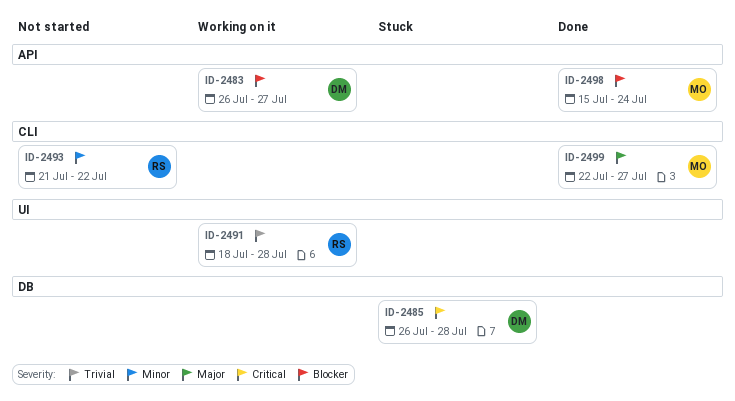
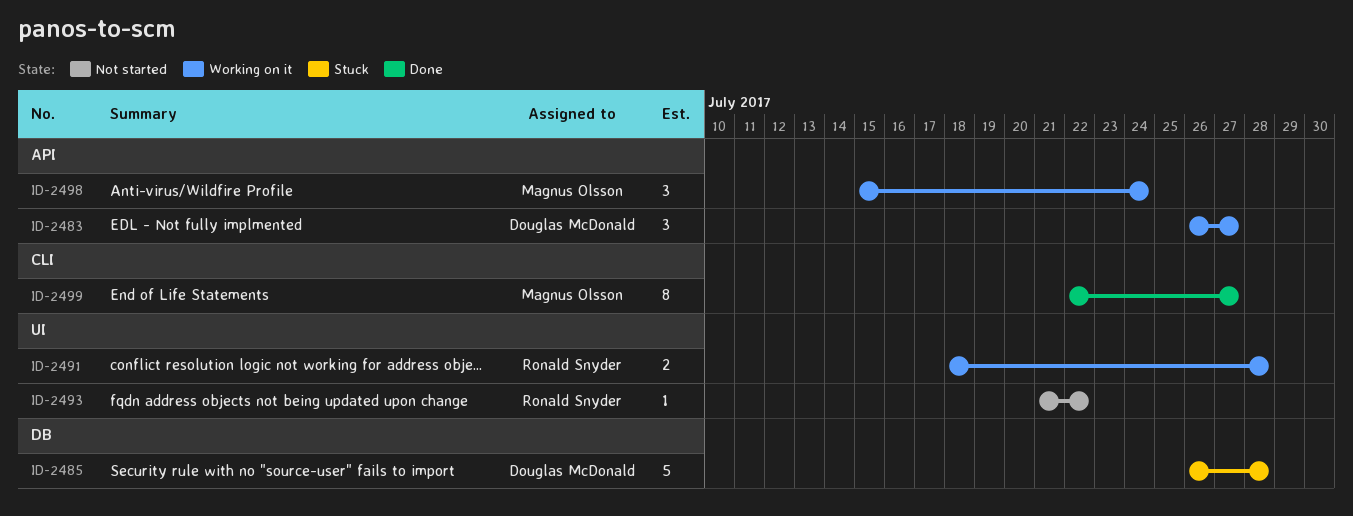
ID-2493, label: CLI -> UI
ID-2498, status: Done -> Working on it

